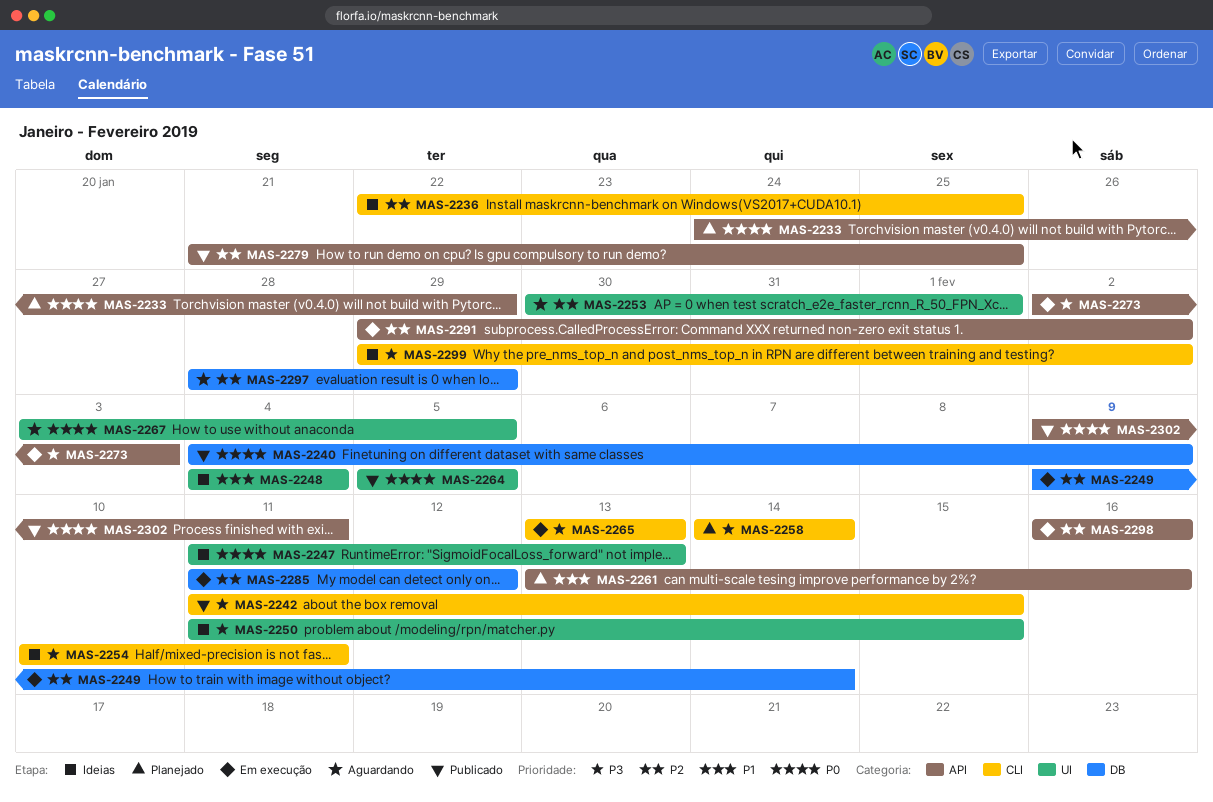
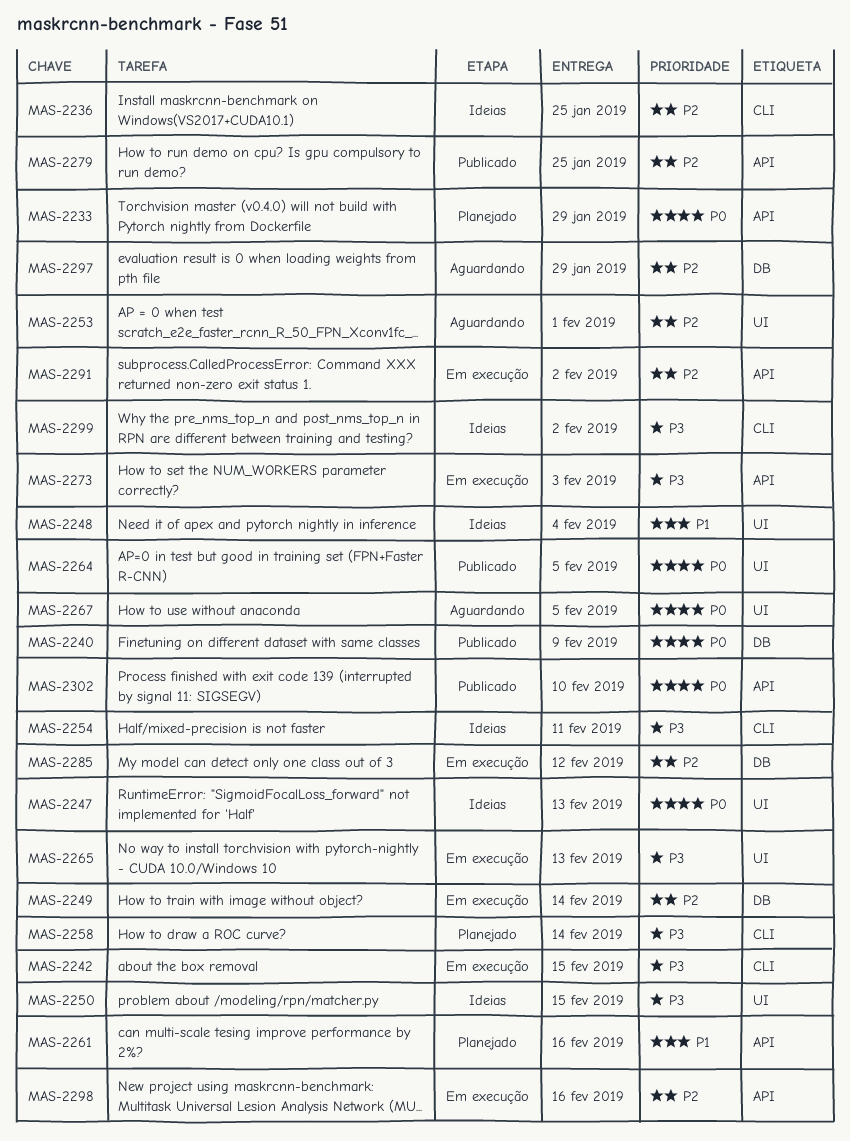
MAS-2242, status: Publicado -> Em execução
MAS-2265, label: CLI -> UI
MAS-2302, due: Feb 11 -> Feb 10

